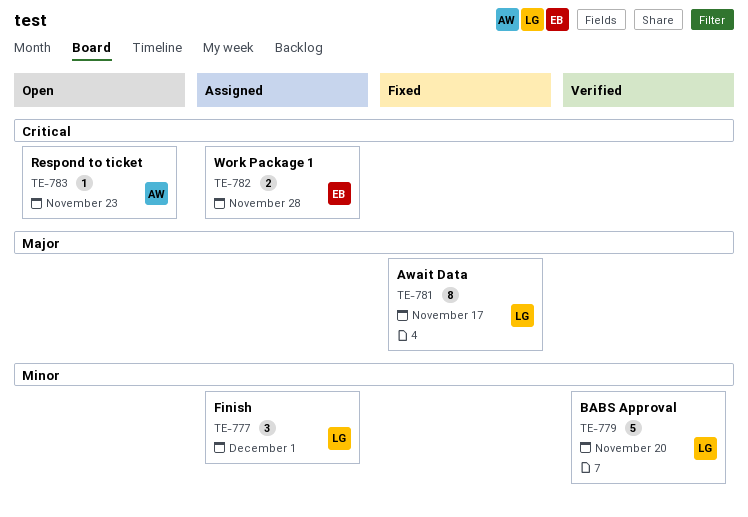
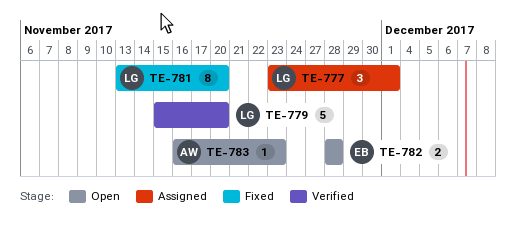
TE-781, due: Nov 17 -> Nov 20
TE-782, status: Assigned -> Open

